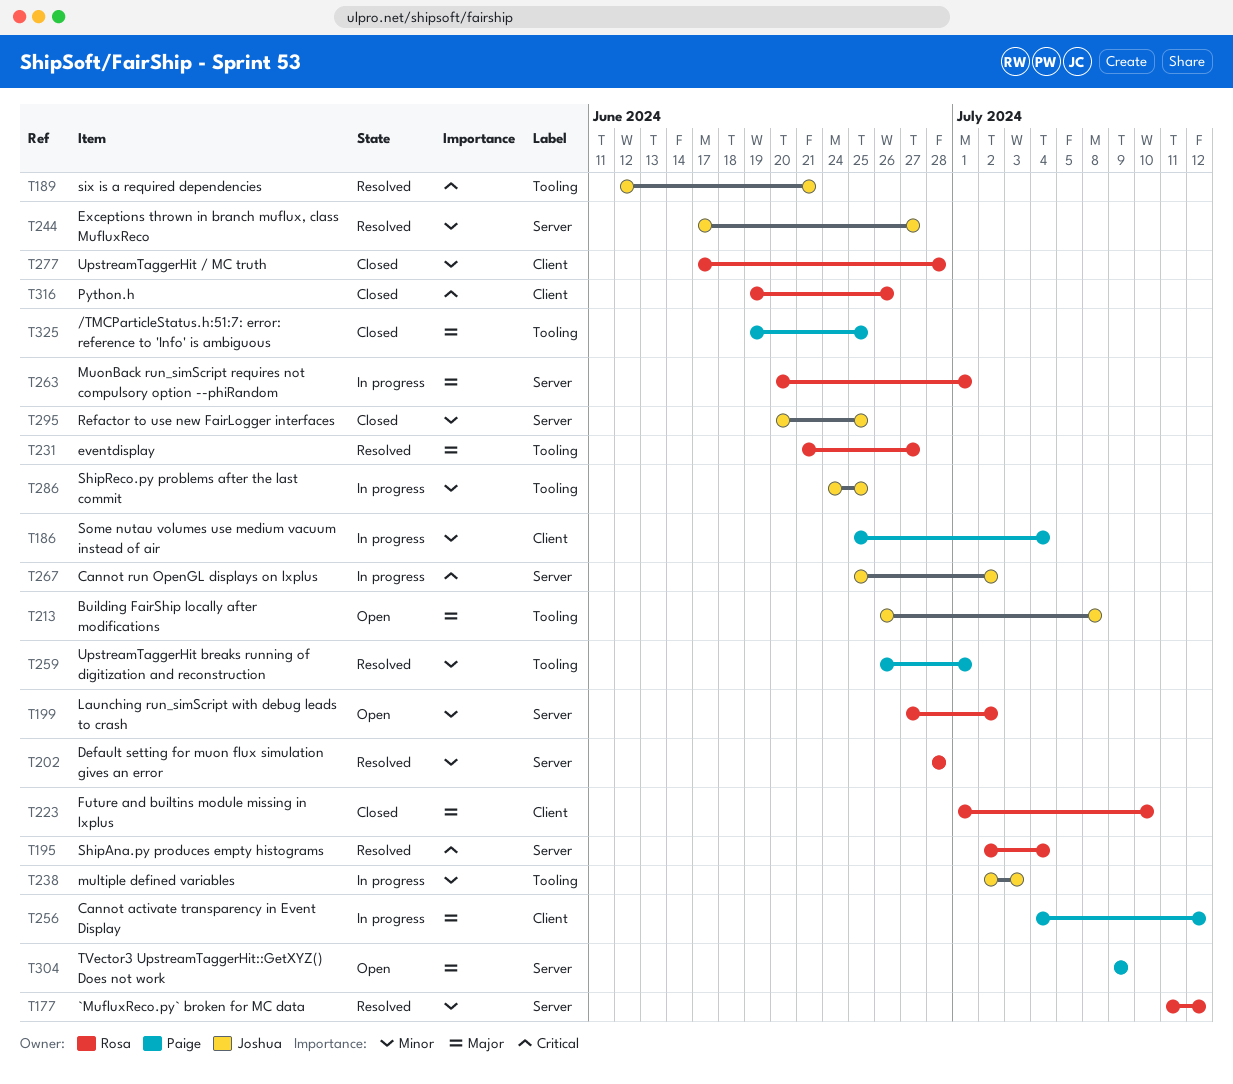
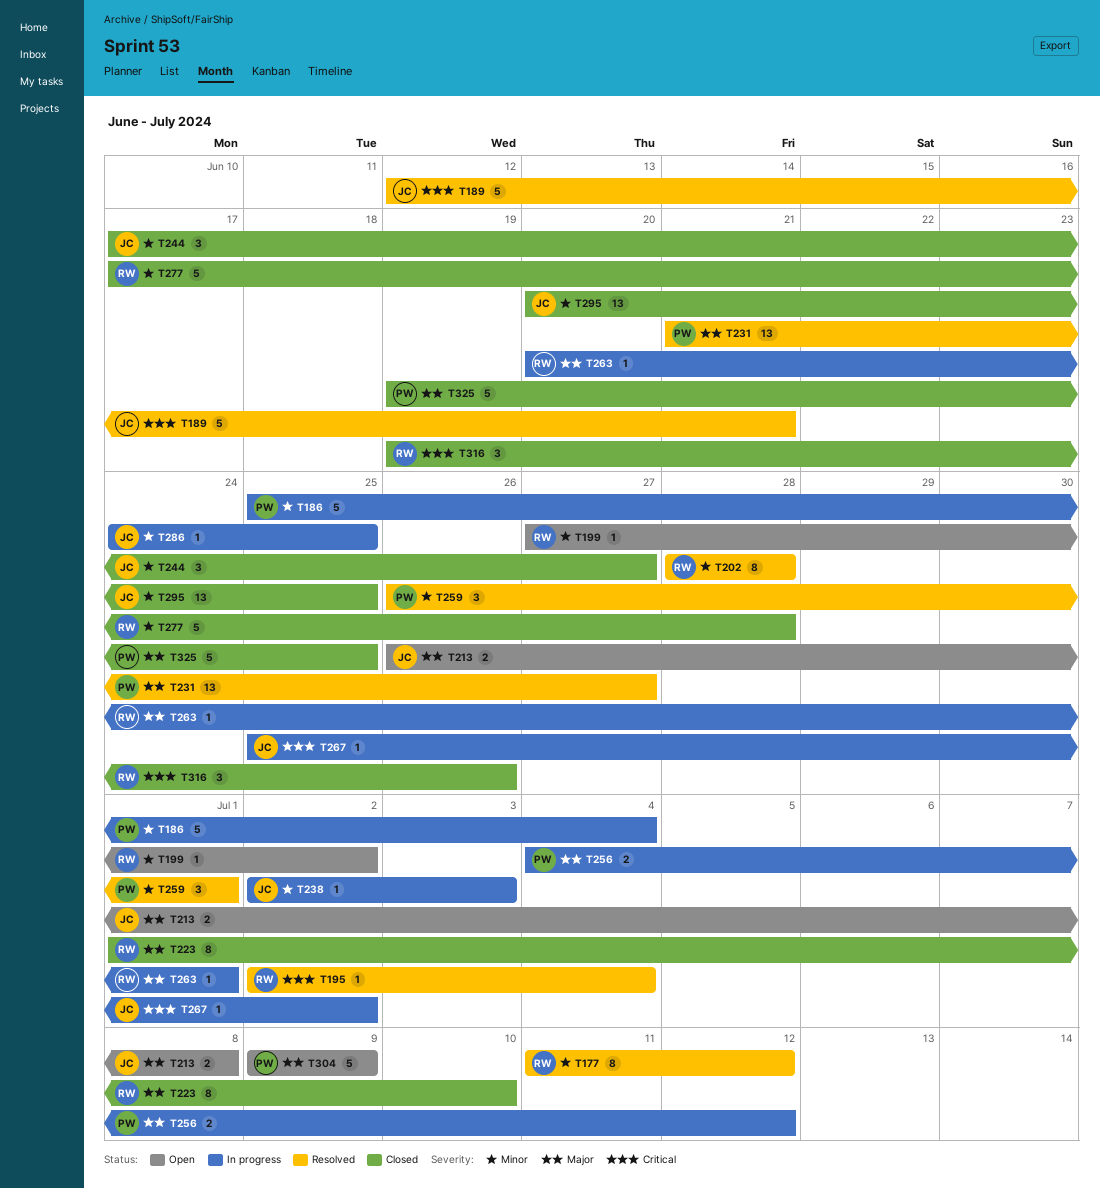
T231, owner: Rosa -> Paige
T244, status: Resolved -> Closed

